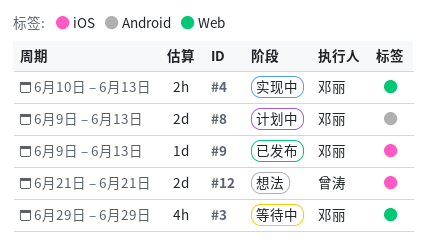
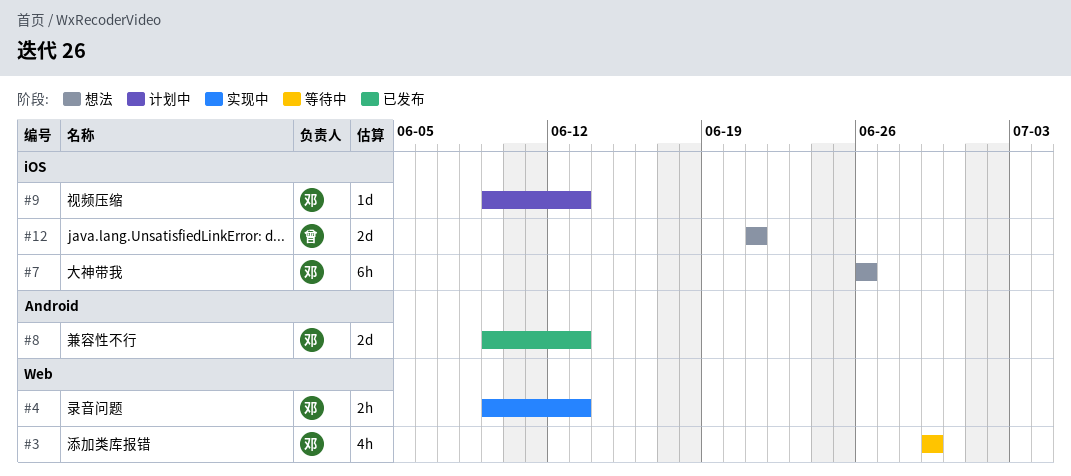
#4, start: Jun 10 -> Jun 9
#7: none -> present
#8, status: 计划中 -> 已发布
#9, status: 已发布 -> 计划中

